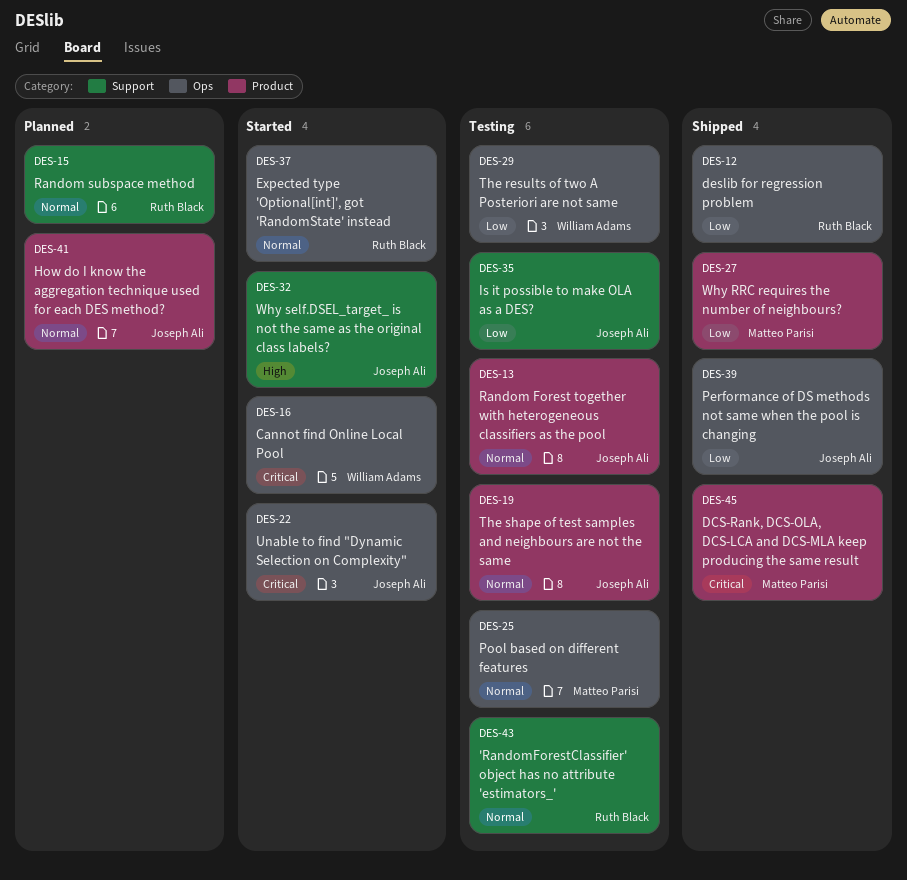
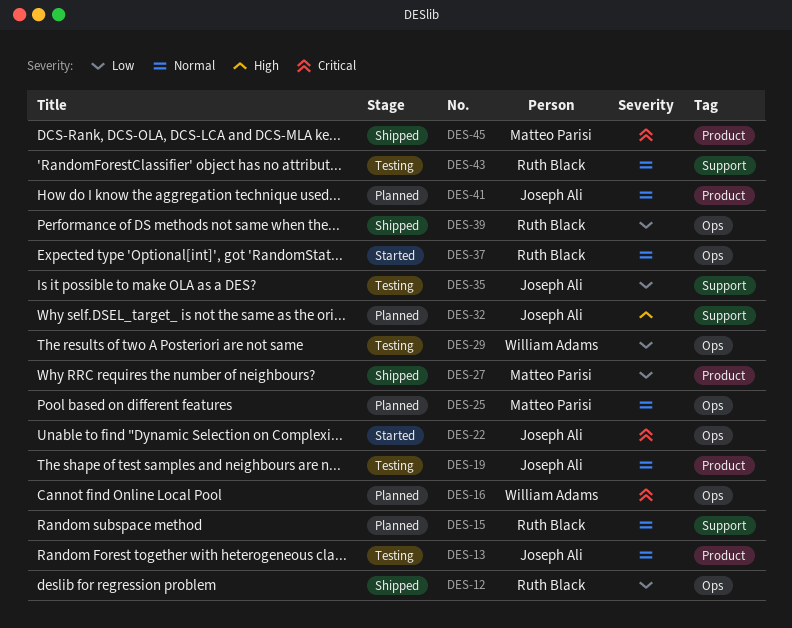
DES-16, status: Started -> Planned
DES-25, status: Testing -> Planned
DES-32, status: Started -> Planned
DES-39, owner: Joseph Ali -> Ruth Black

